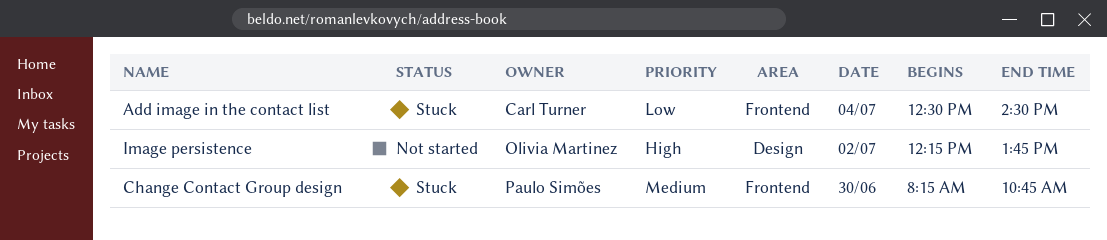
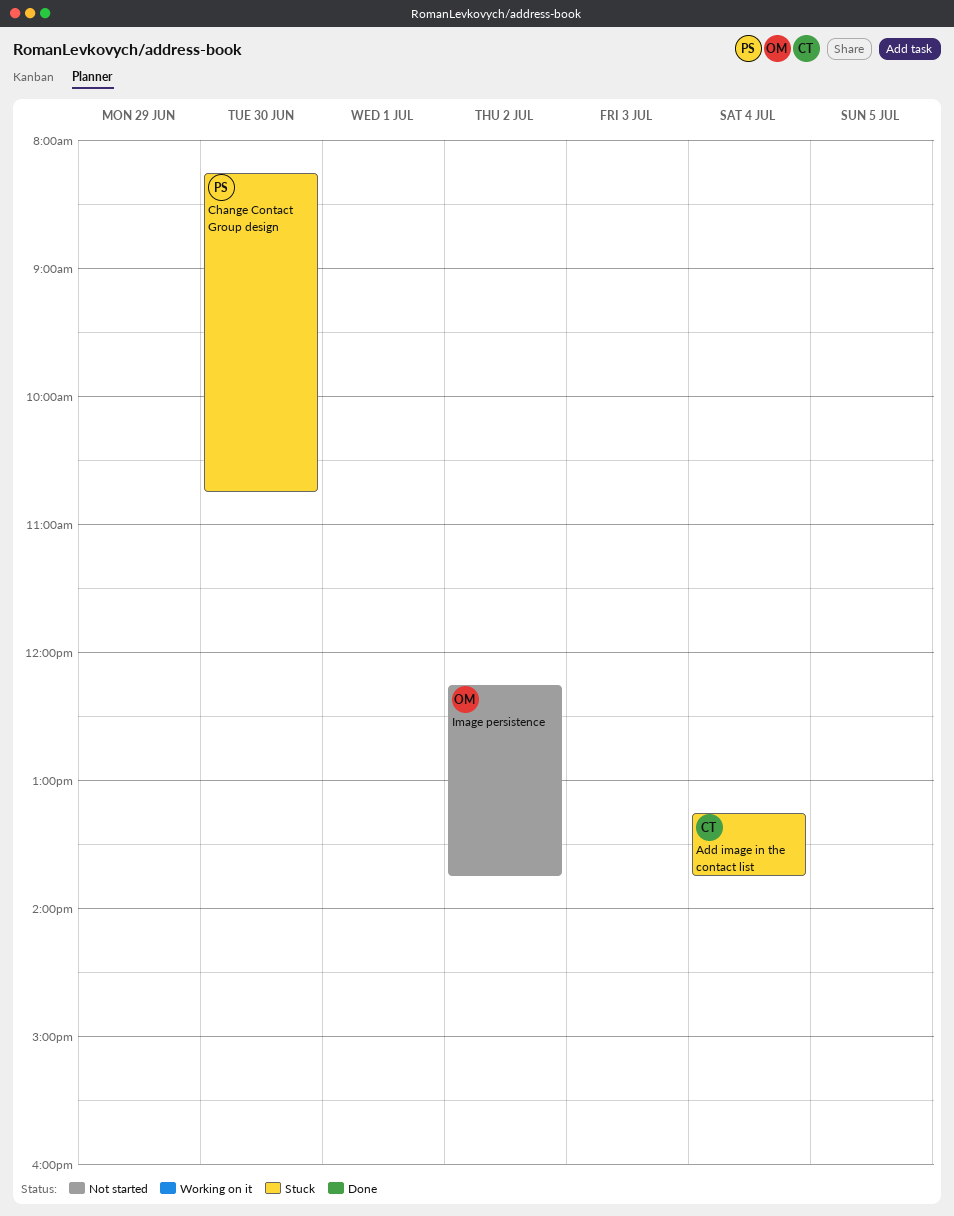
Add image in the contact list, begins: 12:30 -> 13:15
Add image in the contact list, ends: 14:30 -> 13:45

